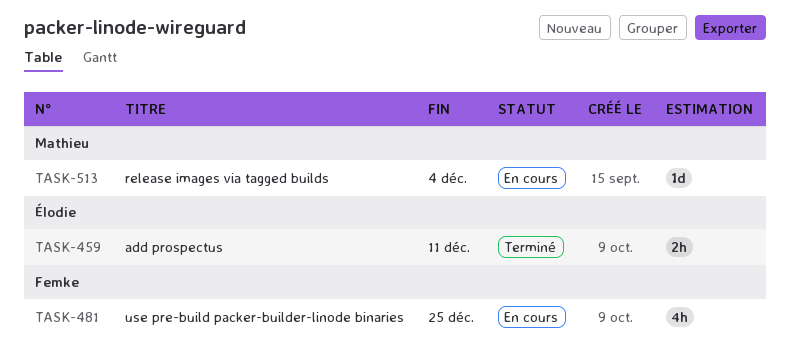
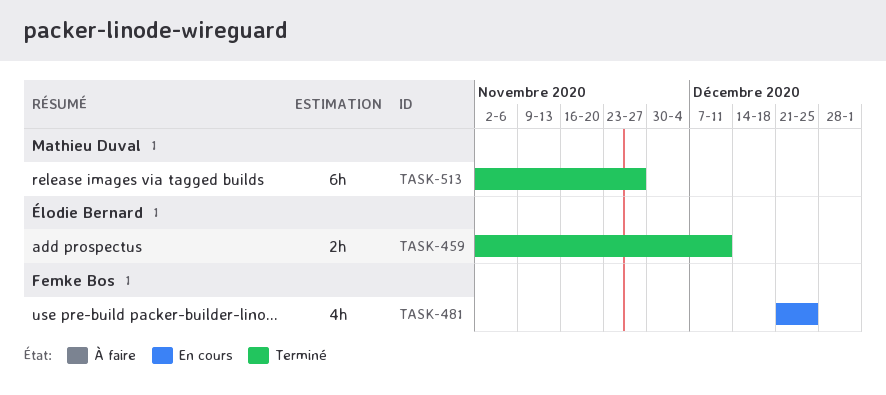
TASK-513, status: En cours -> Terminé
TASK-513, estimate: 1d -> 6h
TASK-513, due: Dec 4 -> Nov 27

